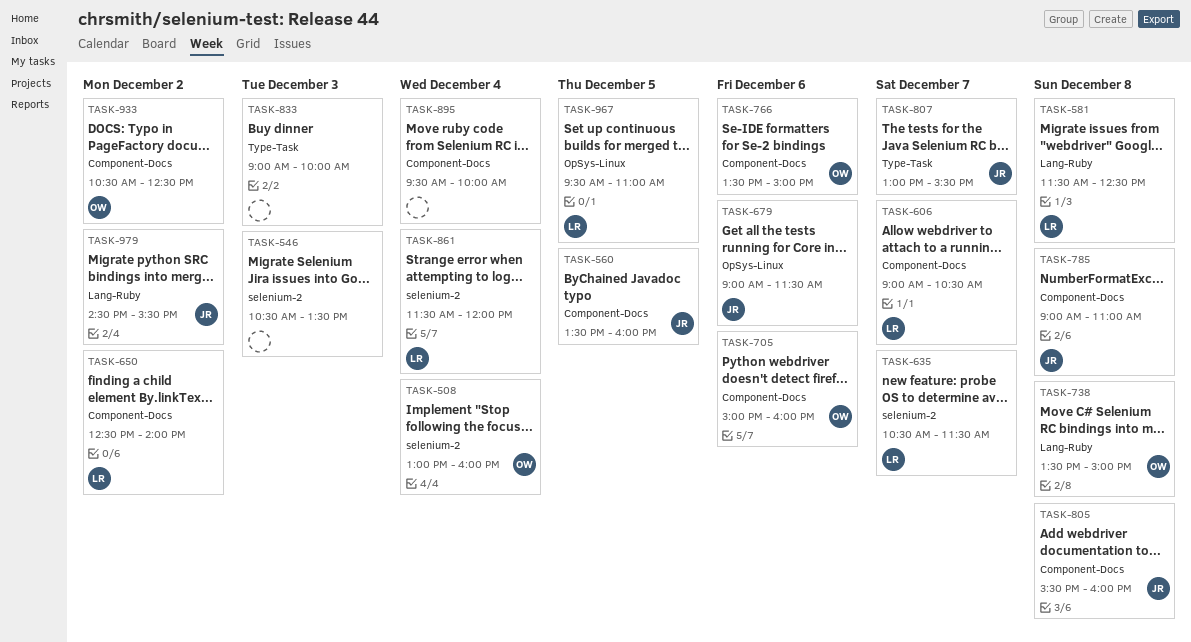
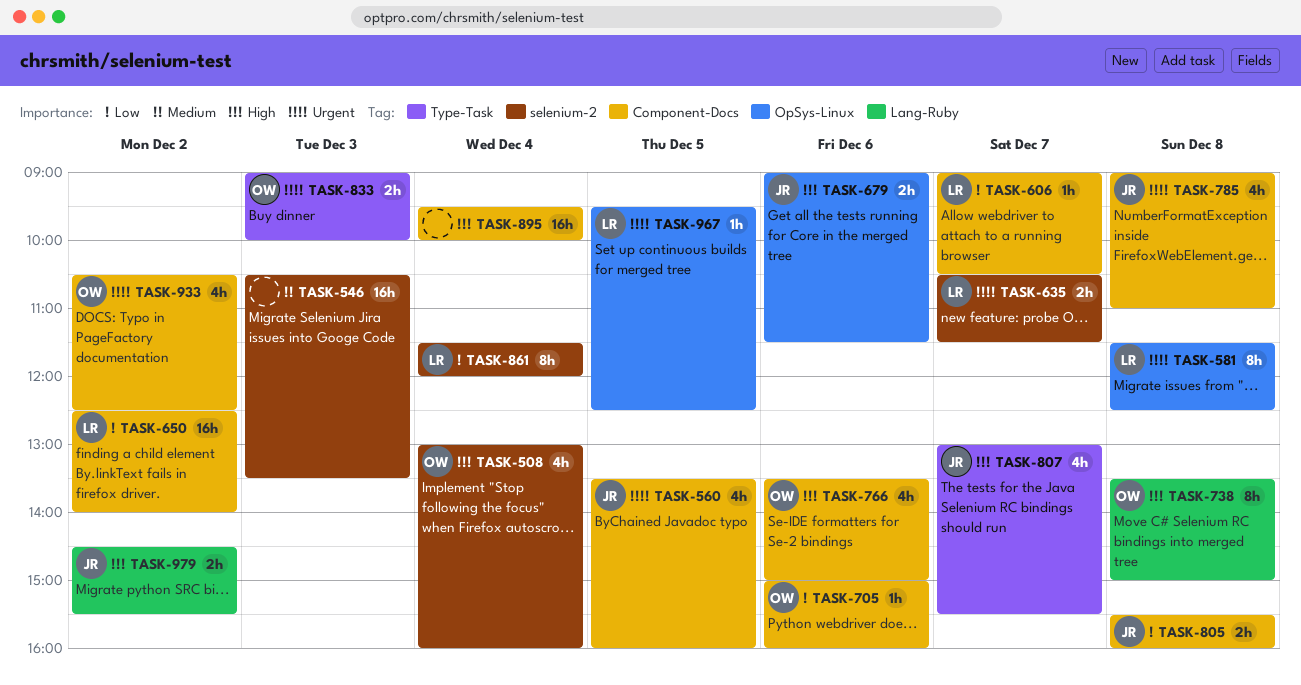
TASK-581, label: Lang-Ruby -> OpSys-Linux
TASK-833, owner: none -> OW
TASK-967, ends: 11:00 -> 12:30

